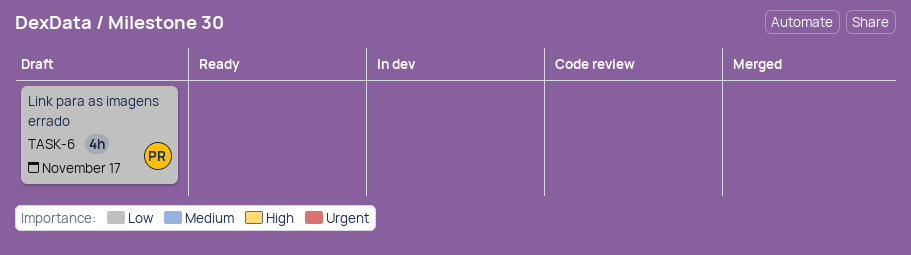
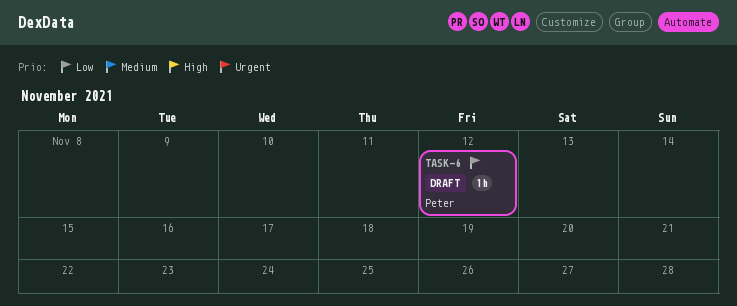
TASK-6, estimate: 4h -> 1h
TASK-6, due: Nov 17 -> Nov 12

